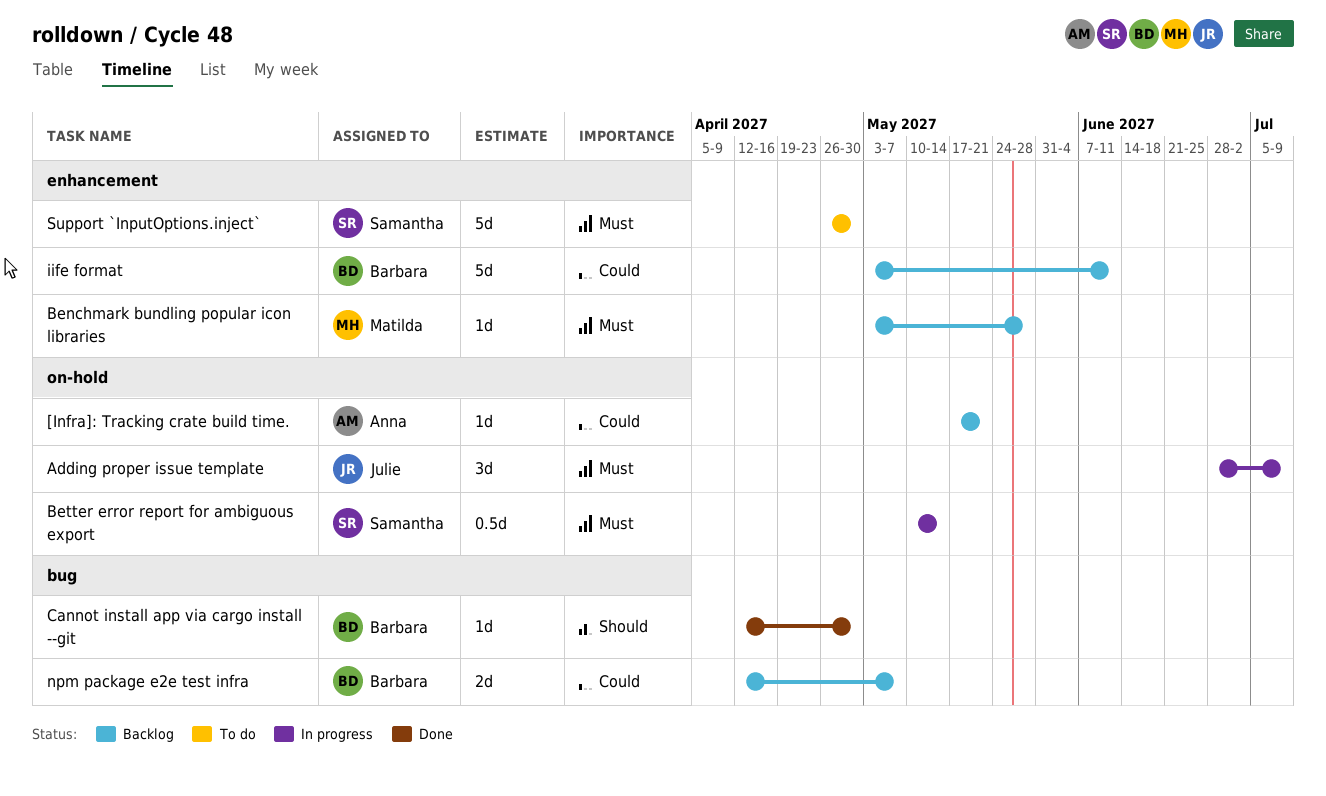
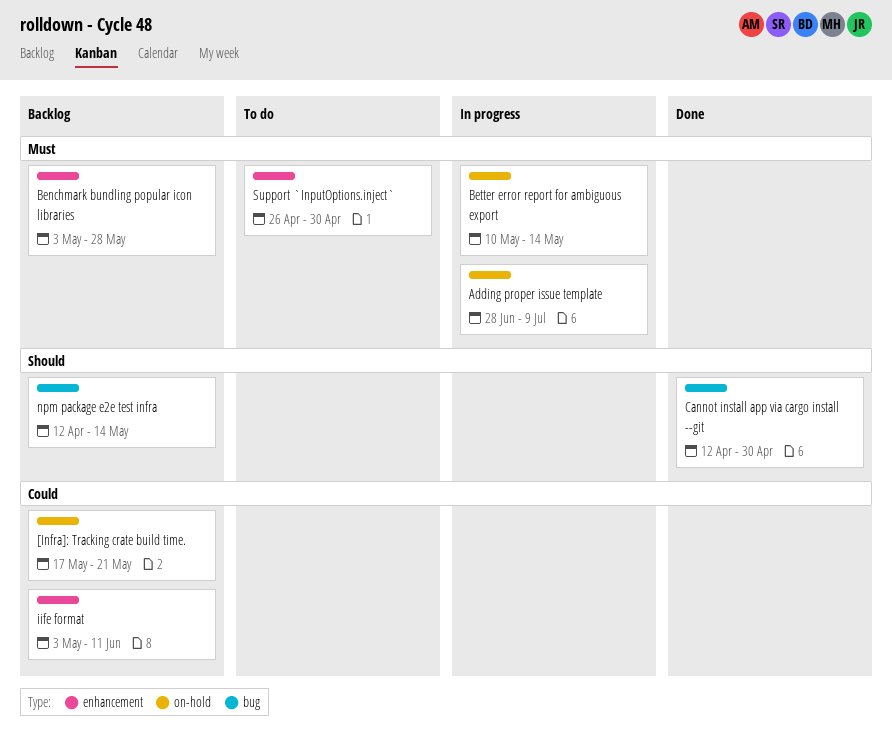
npm package e2e test infra, priority: Could -> Should
npm package e2e test infra, due: May 7 -> May 14

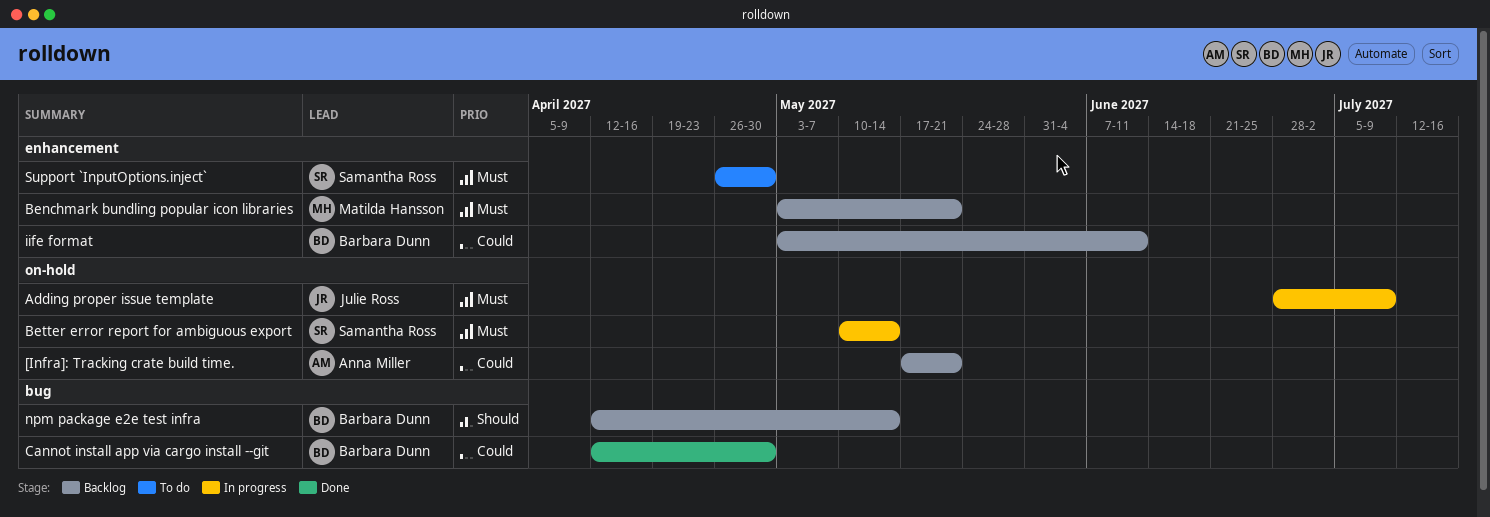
Benchmark bundling popular icon libraries, due: May 28 -> May 21
Cannot install app via cargo install --git, priority: Should -> Could

